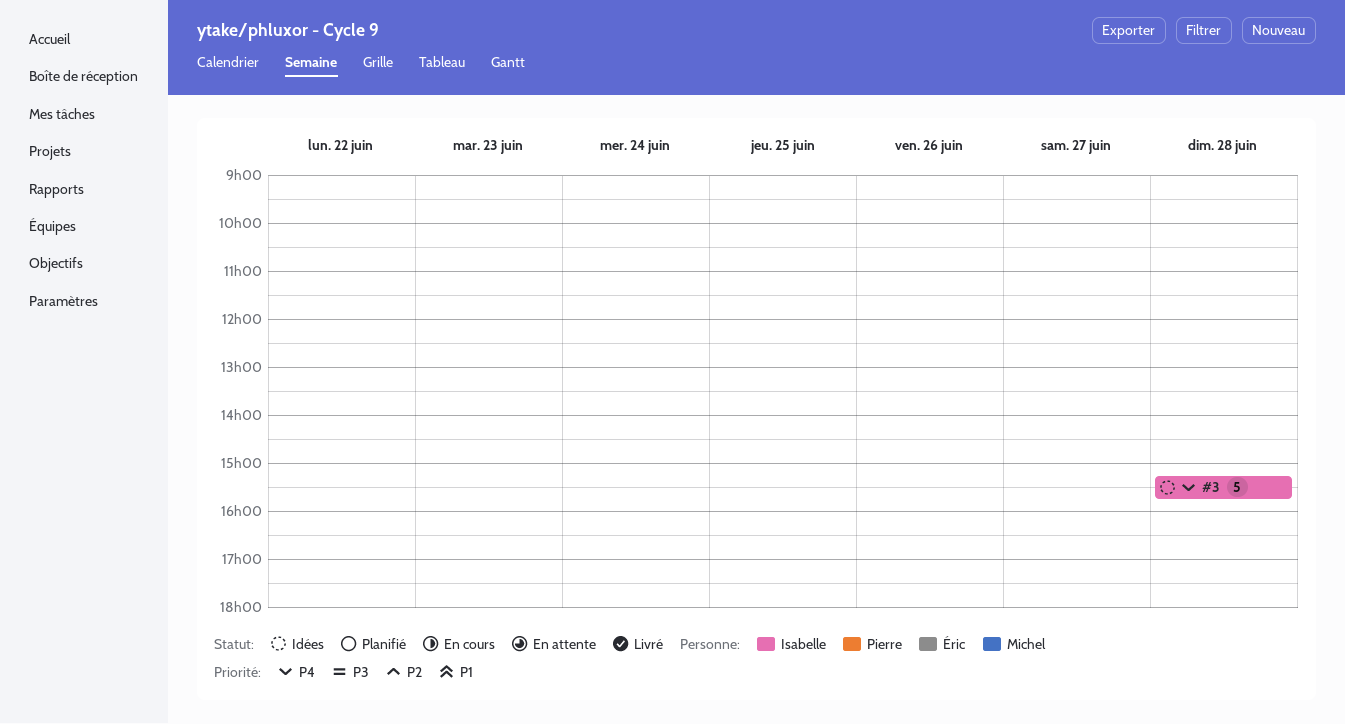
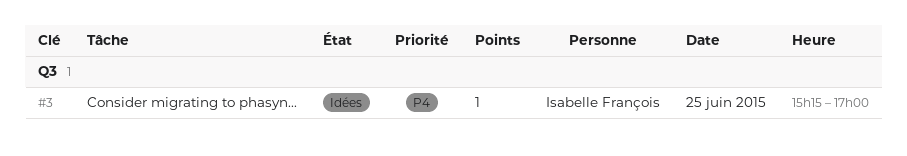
#3, estimate: 5 -> 1
#3, day: Jun 28 -> Jun 25
#3, ends: 15:45 -> 17:00

